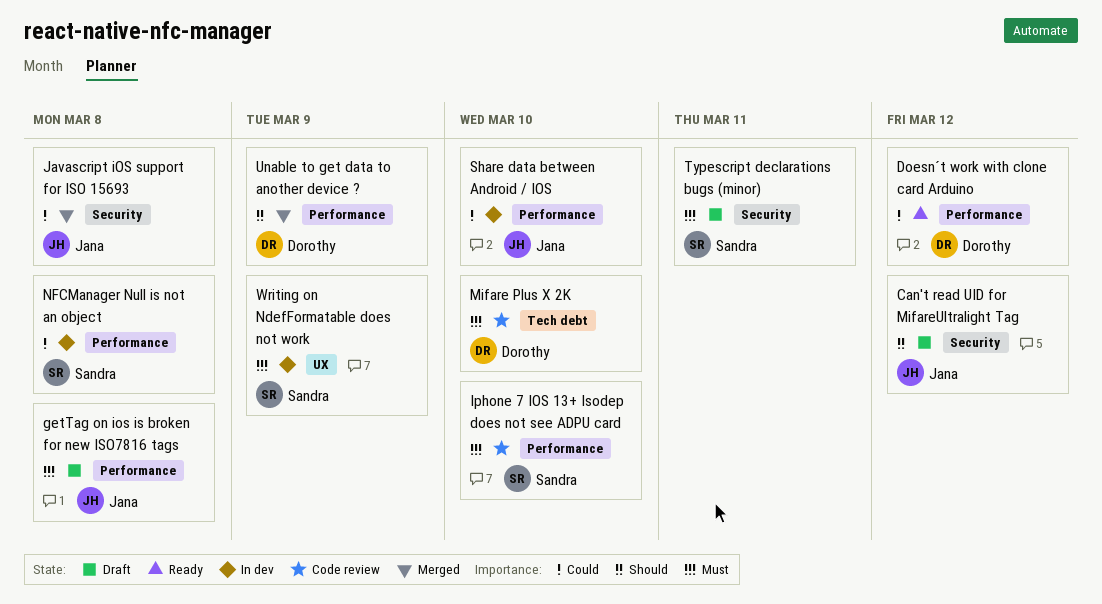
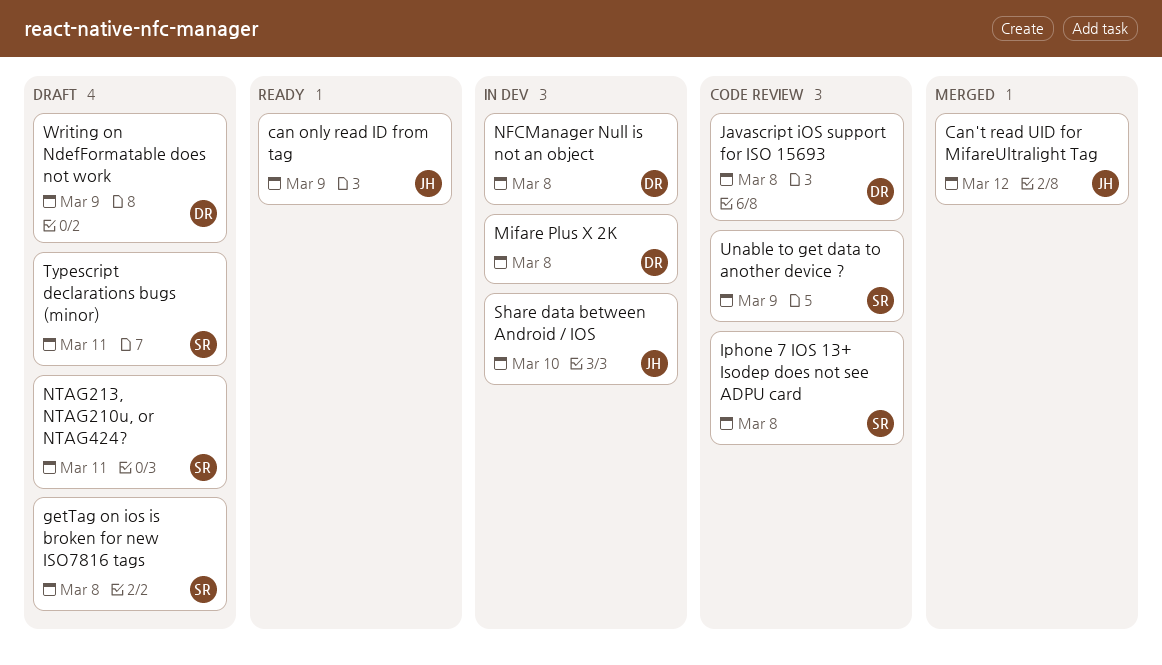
can only read ID from tag: none -> present
Can't read UID for MifareUltralight Tag, status: Draft -> Merged
Doesn´t work with clone card Arduino: present -> none
getTag on ios is broken for new ISO7816 tags, owner: Jana -> Sandra
Iphone 7 IOS 13+ Isodep does not see ADPU card, due: Mar 10 -> Mar 8
Javascript iOS support for ISO 15693, status: Merged -> Code review
Javascript iOS support for ISO 15693, owner: Jana -> Dorothy
Mifare Plus X 2K, status: Code review -> In dev
Mifare Plus X 2K, due: Mar 10 -> Mar 8
NFCManager Null is not an object, owner: Sandra -> Dorothy
NTAG213, NTAG210u, or NTAG424?: none -> present
Unable to get data to another device ?, status: Merged -> Code review
Unable to get data to another device ?, owner: Dorothy -> Sandra
Writing on NdefFormatable does not work, status: In dev -> Draft
Writing on NdefFormatable does not work, owner: Sandra -> Dorothy

